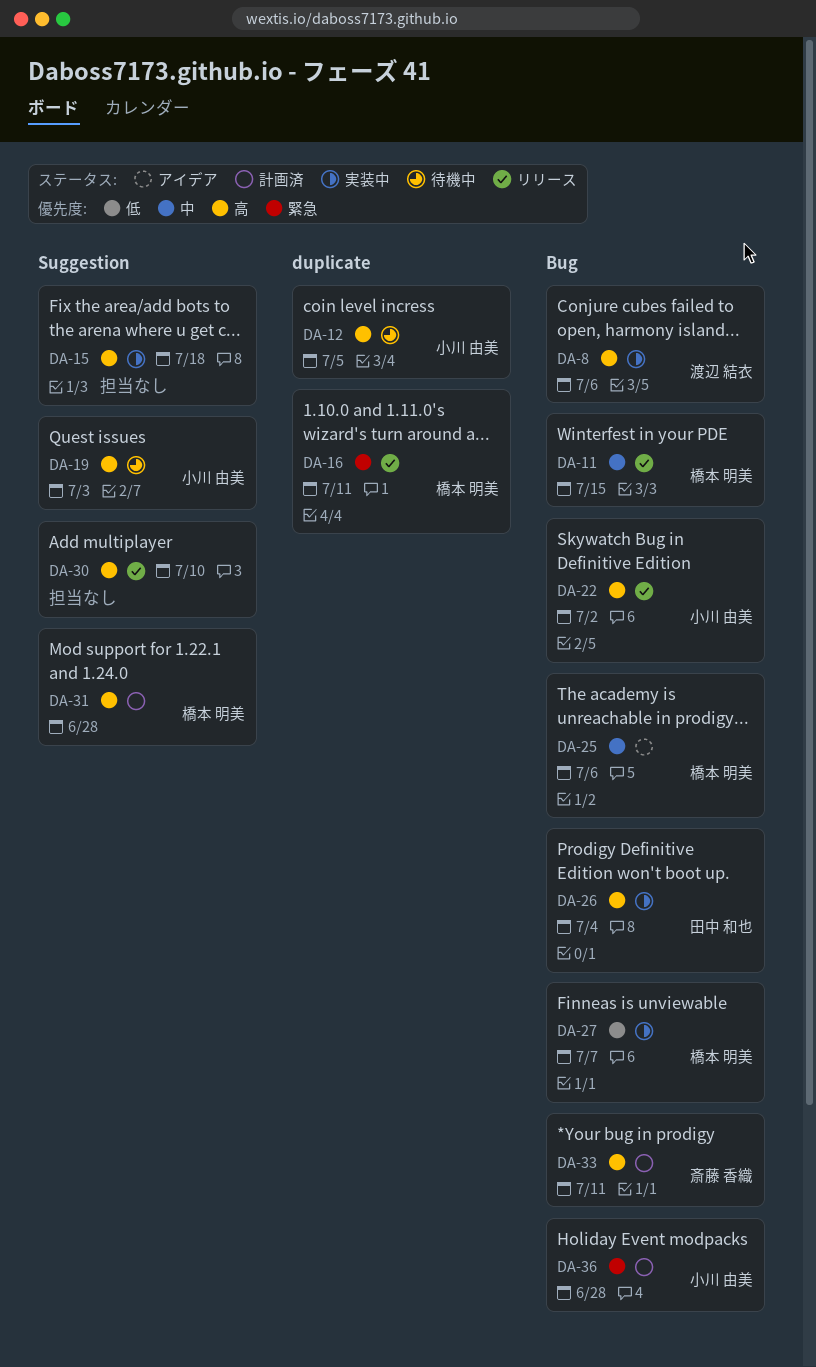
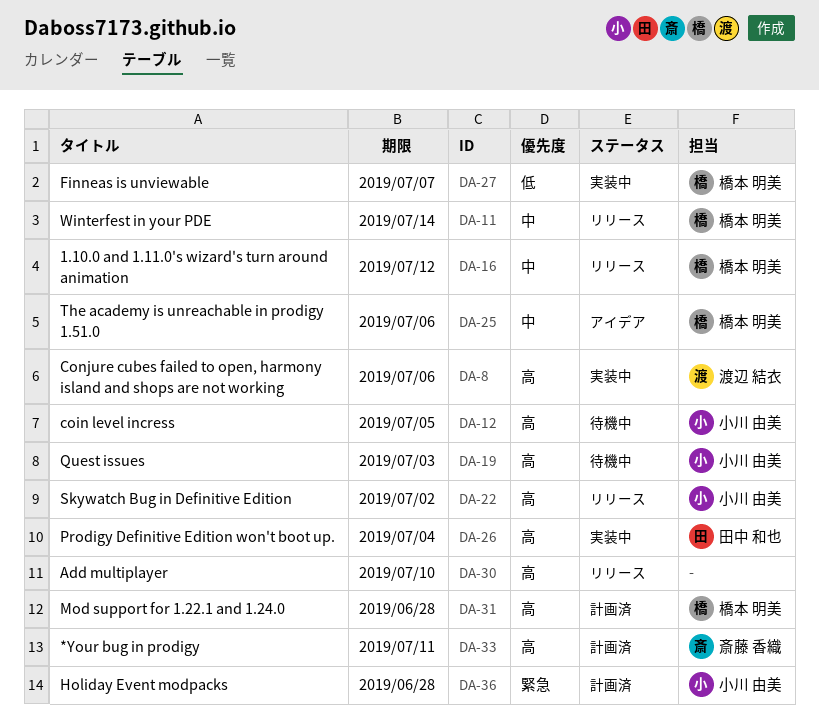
DA-11, due: Jul 15 -> Jul 14
DA-15: present -> none
DA-16, priority: 緊急 -> 中
DA-16, due: Jul 11 -> Jul 12

